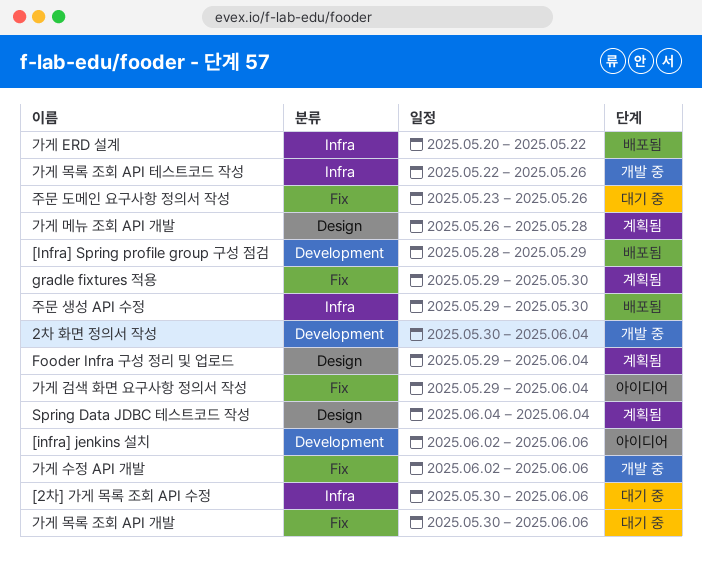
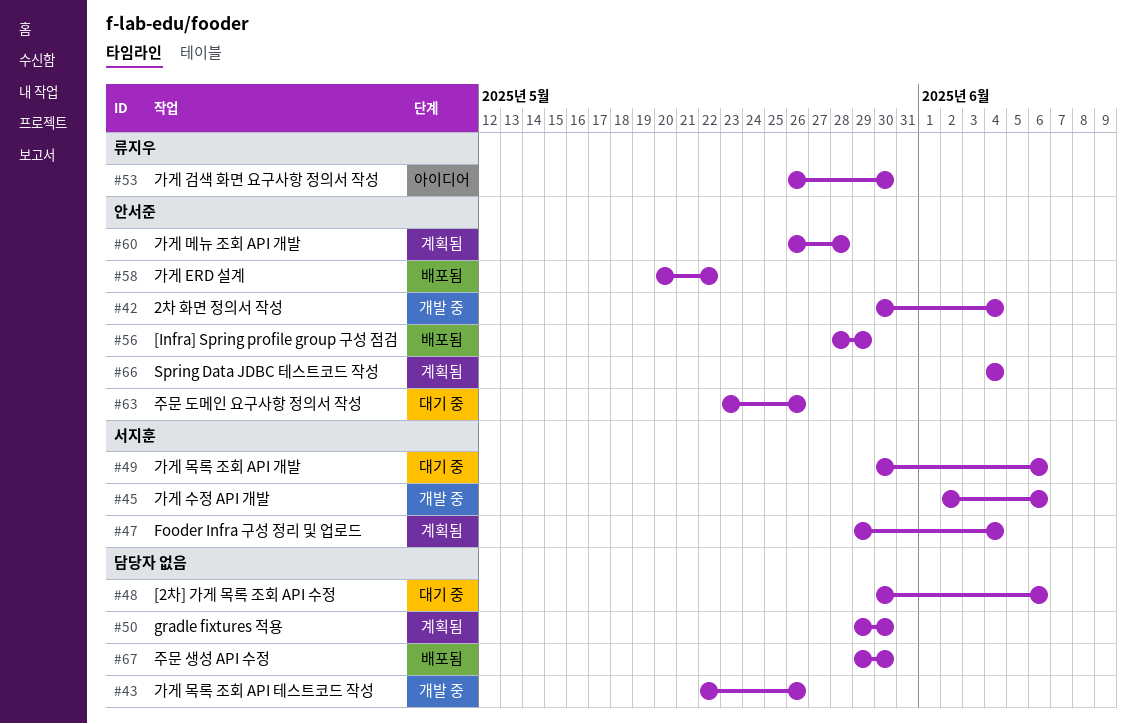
[infra] jenkins 설치: present -> none
가게 검색 화면 요구사항 정의서 작성, start: May 29 -> May 26
가게 검색 화면 요구사항 정의서 작성, due: Jun 4 -> May 30

